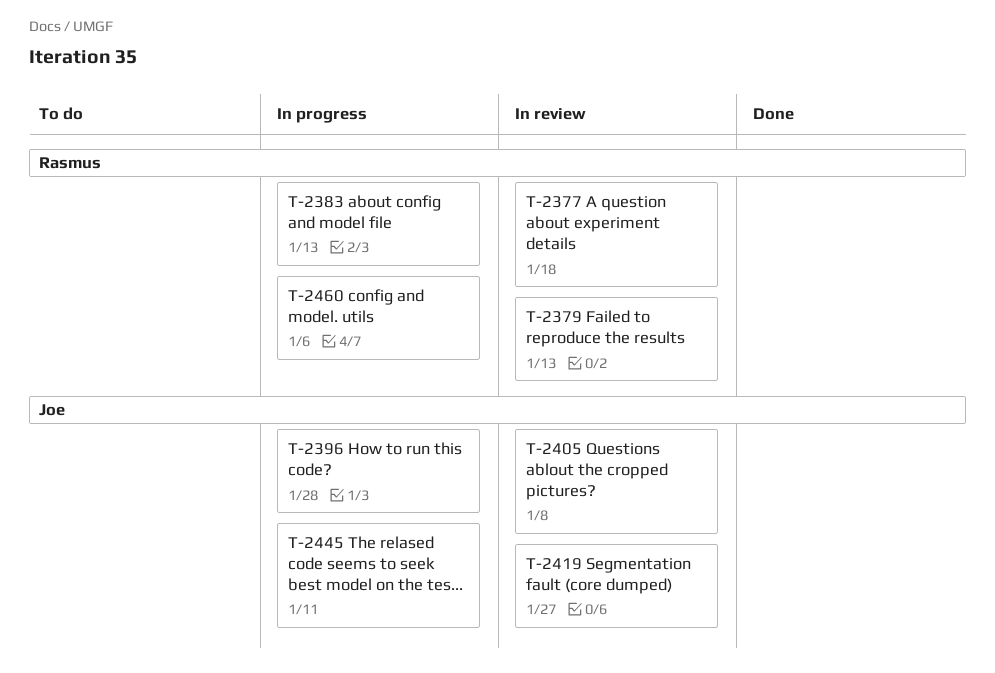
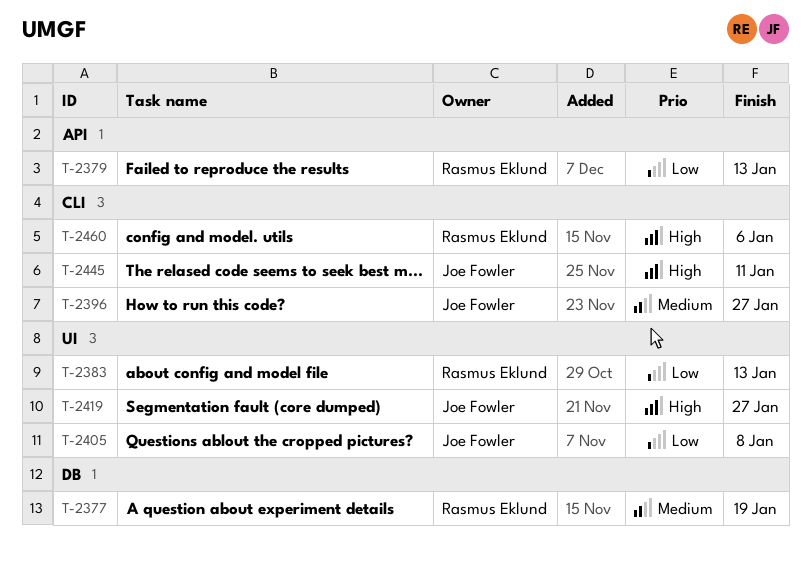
T-2377, due: Jan 18 -> Jan 19
T-2396, due: Jan 28 -> Jan 27

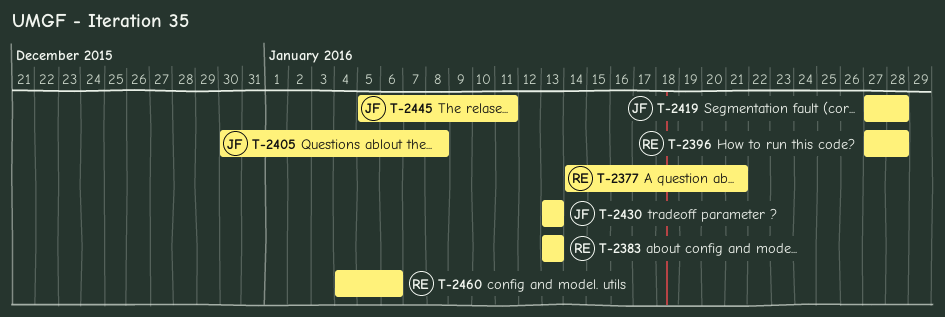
T-2377, due: Jan 19 -> Jan 21
T-2379: present -> none
T-2396, owner: Joe Fowler -> Rasmus Eklund
T-2396, due: Jan 27 -> Jan 28
T-2419, due: Jan 27 -> Jan 28
T-2430: none -> present

